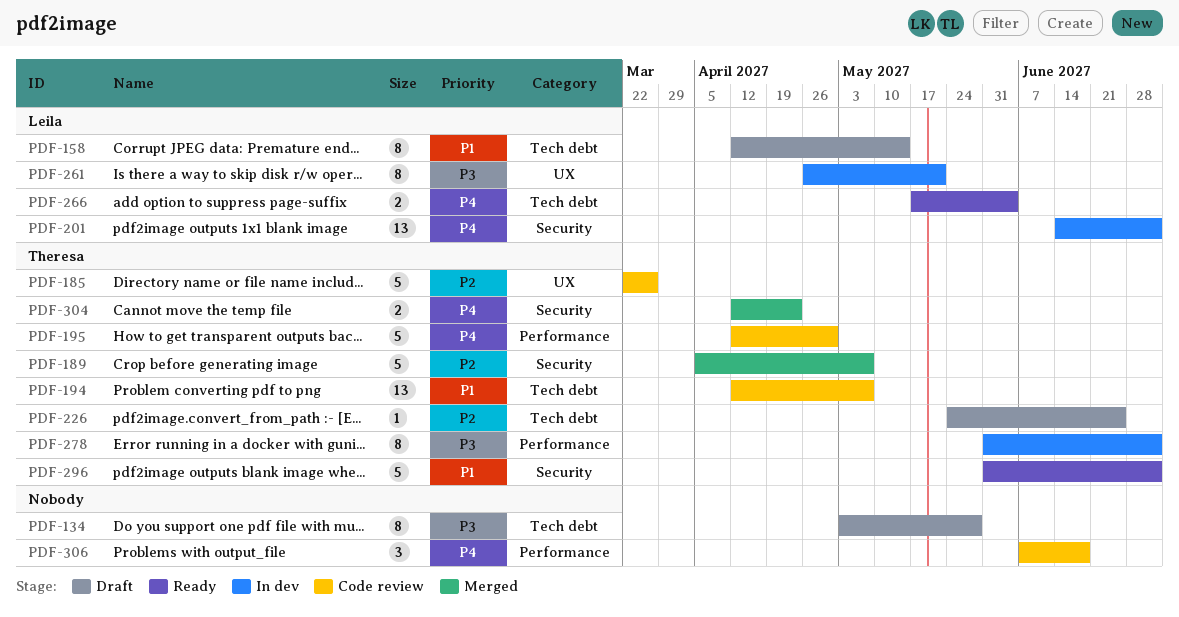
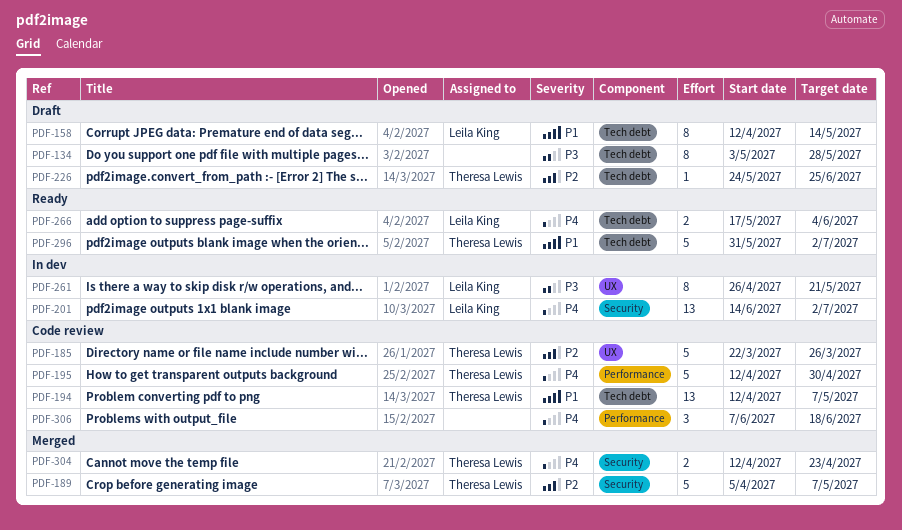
PDF-278: present -> none
PDF-296, label: Security -> Tech debt

